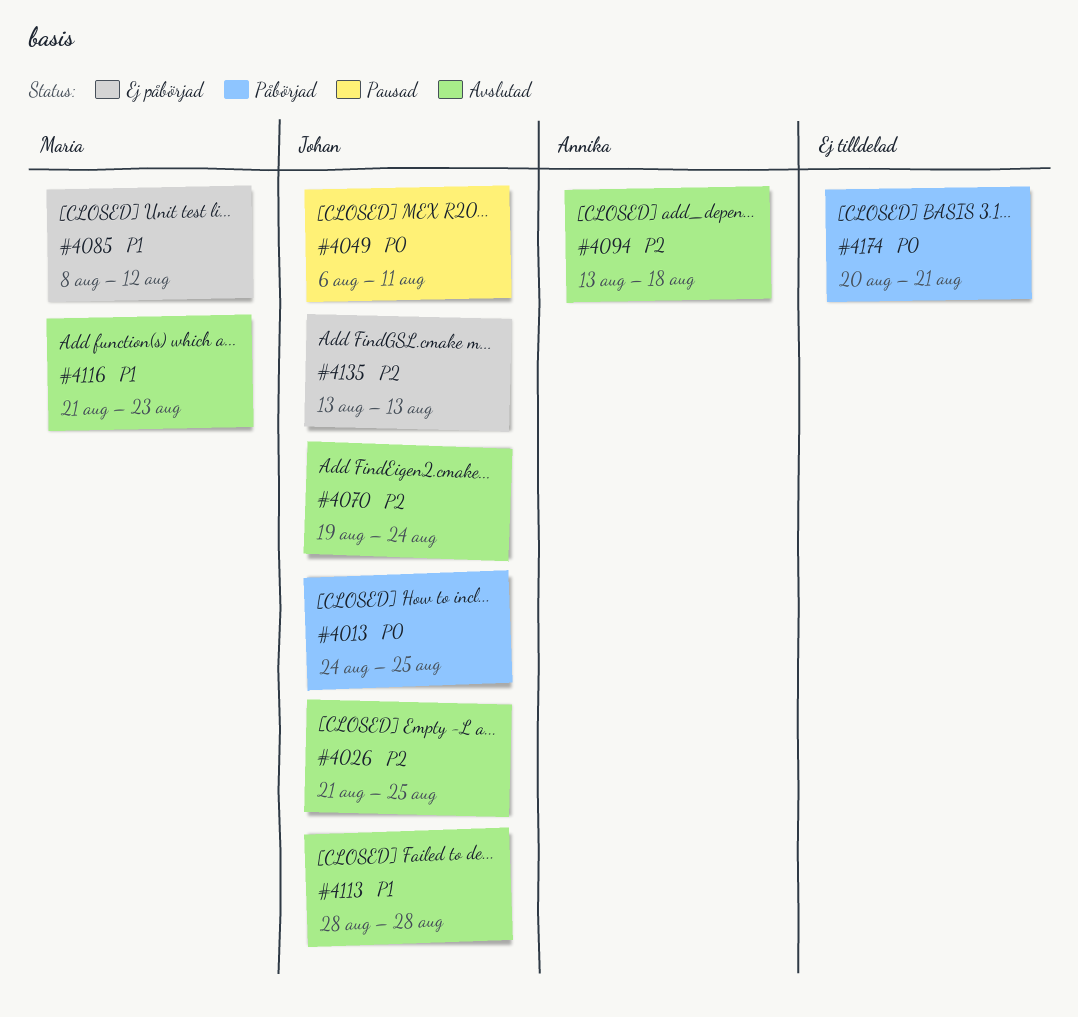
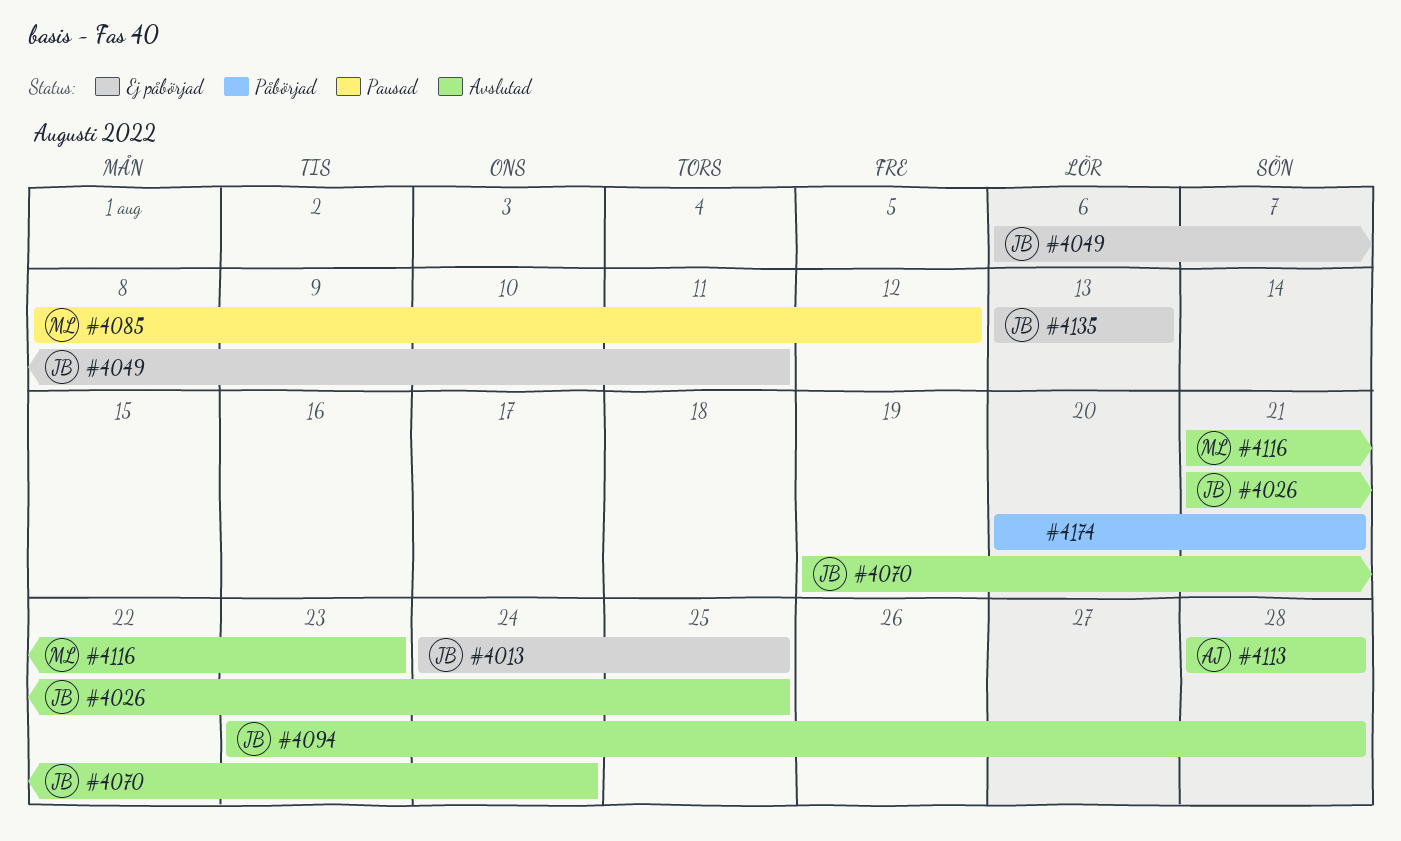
#4013, status: Påbörjad -> Ej påbörjad
#4049, status: Pausad -> Ej påbörjad
#4085, status: Ej påbörjad -> Pausad
#4094, owner: Annika -> Johan
#4094, start: Aug 13 -> Aug 23
#4094, due: Aug 18 -> Aug 28
#4113, owner: Johan -> Annika

